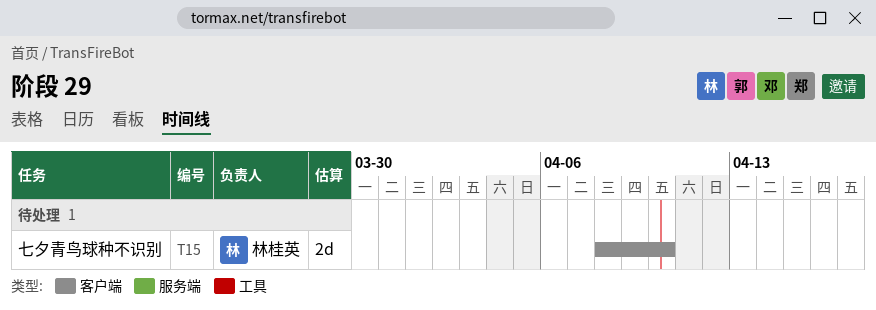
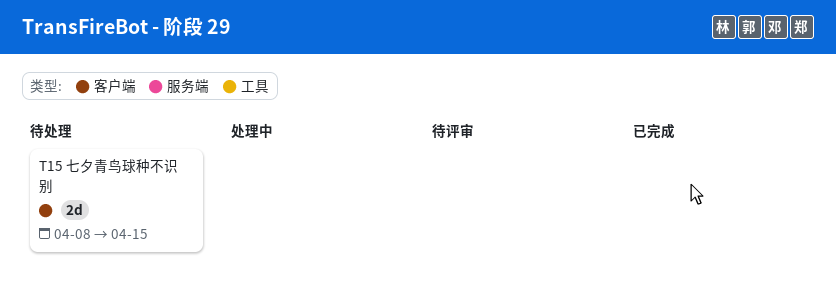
T15, due: Apr 10 -> Apr 15

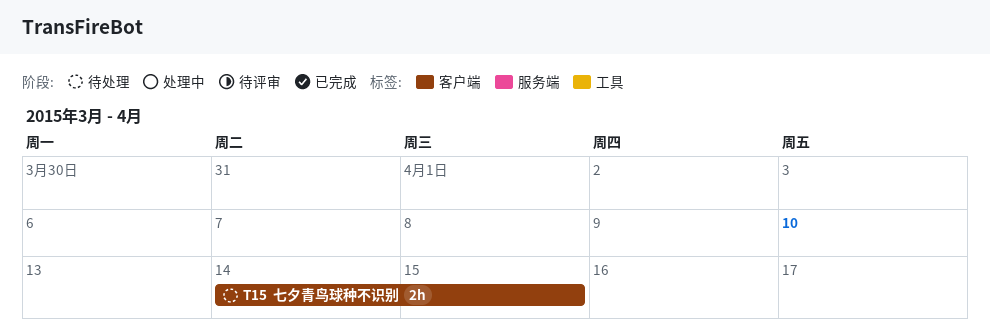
T15, estimate: 2d -> 2h
T15, start: Apr 8 -> Apr 14

